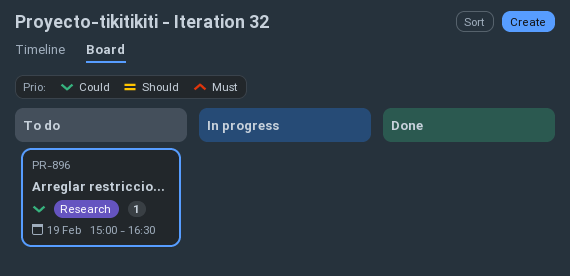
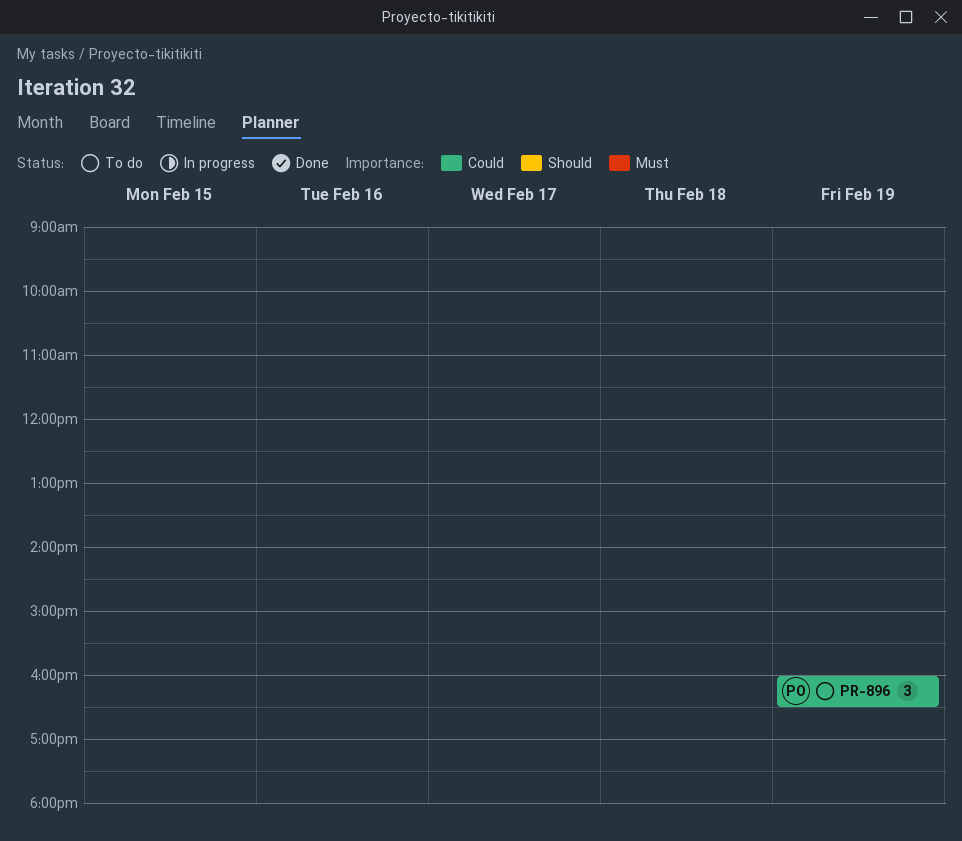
PR-896, estimate: 1 -> 3
PR-896, begins: 15:00 -> 16:00

